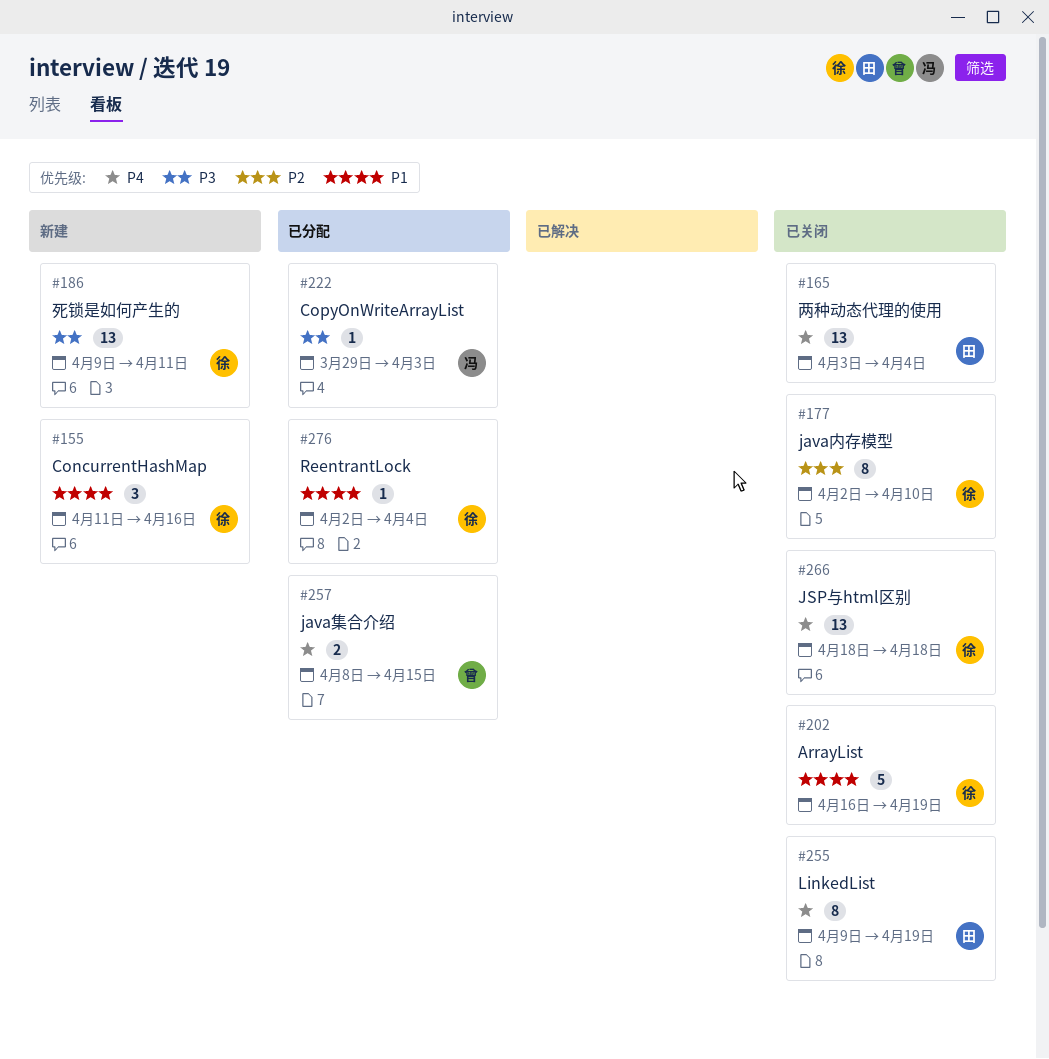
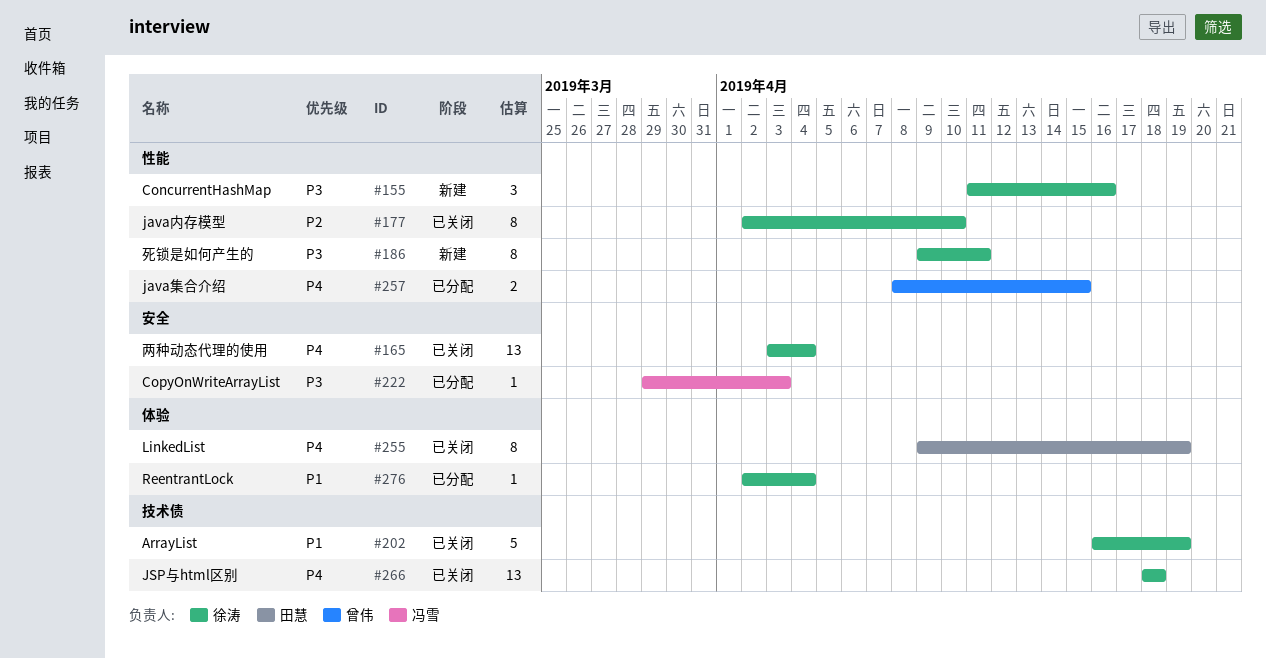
#155, priority: P1 -> P3
#165, owner: 田慧 -> 徐涛
#186, estimate: 13 -> 8

